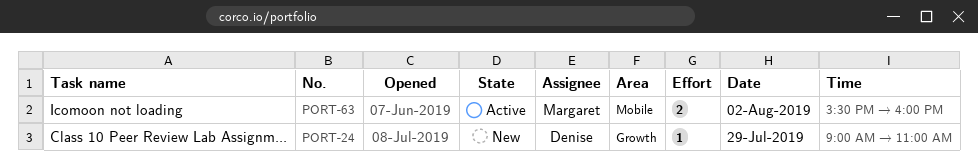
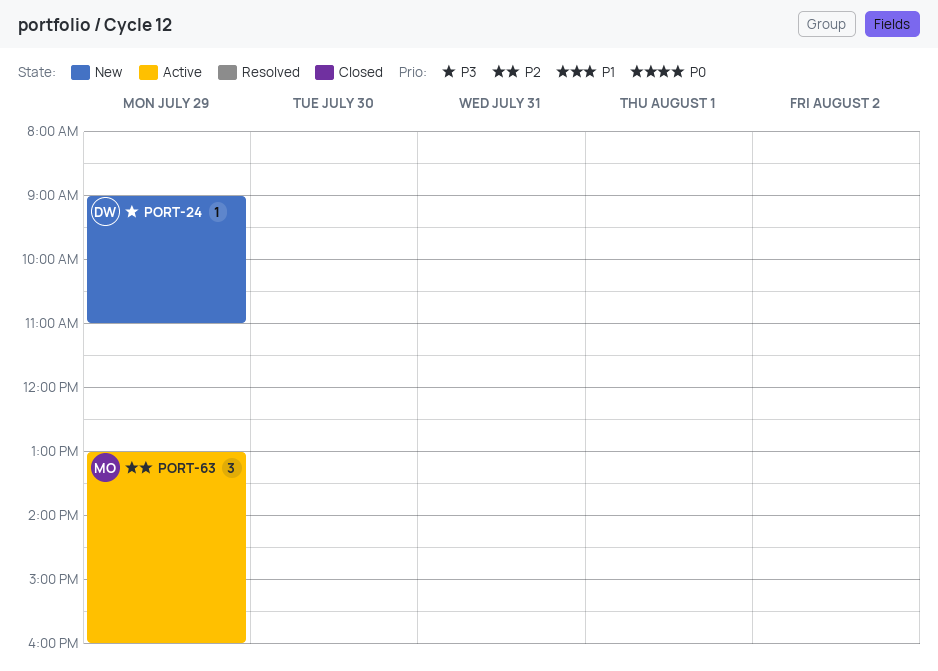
PORT-63, estimate: 2 -> 3
PORT-63, day: Aug 2 -> Jul 29
PORT-63, begins: 15:30 -> 13:00

